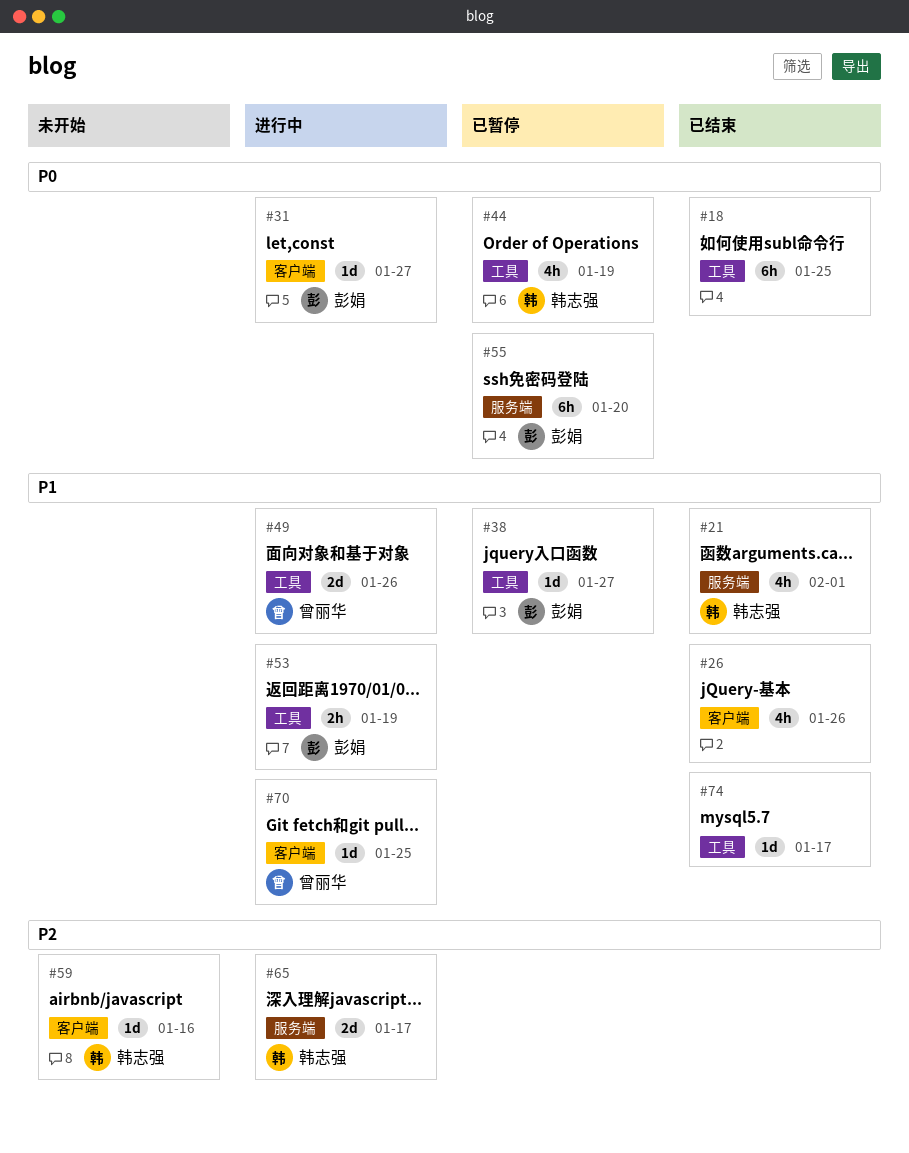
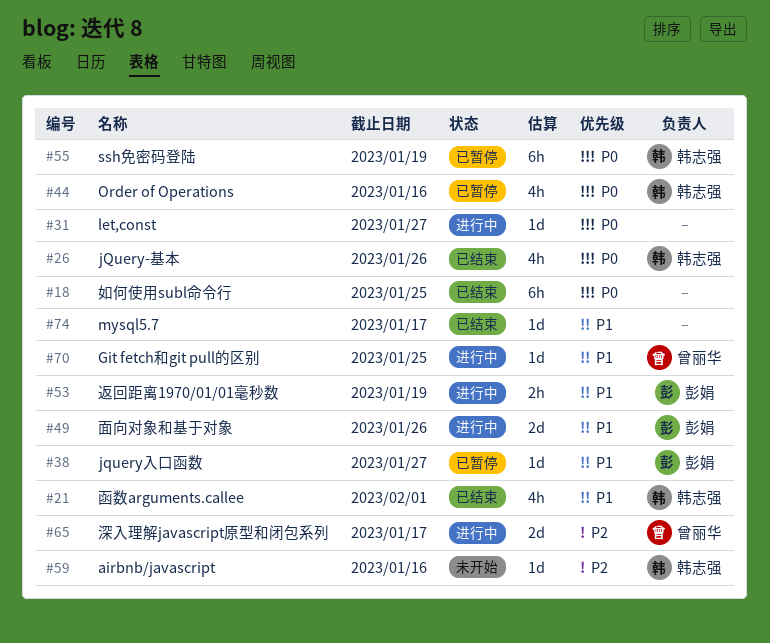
#26, owner: none -> 韩志强
#26, priority: P1 -> P0
#31, owner: 彭娟 -> none
#44, due: Jan 19 -> Jan 16
#49, owner: 曾丽华 -> 彭娟
#55, owner: 彭娟 -> 韩志强
#55, due: Jan 20 -> Jan 19
#65, owner: 韩志强 -> 曾丽华

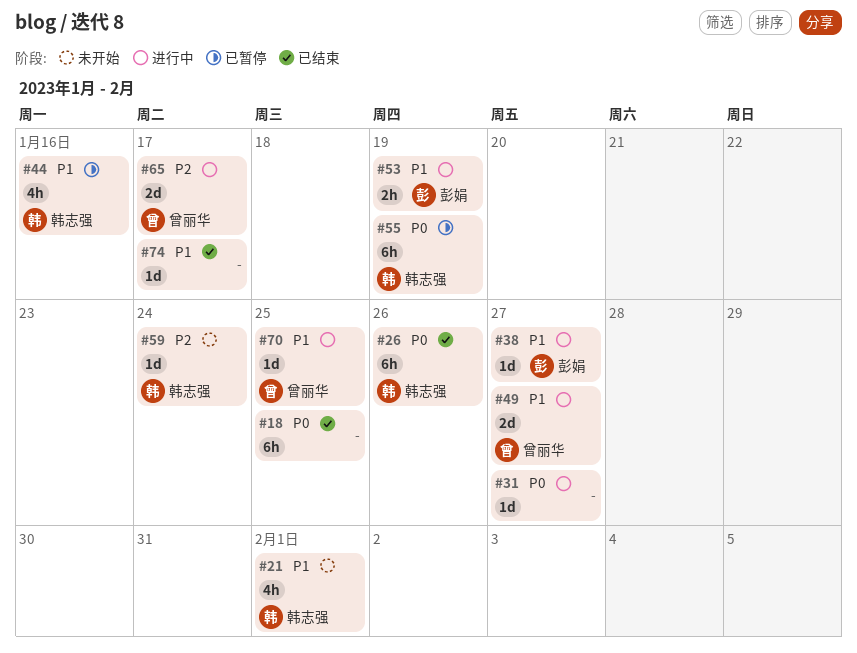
#21, status: 已结束 -> 未开始
#26, estimate: 4h -> 6h
#38, status: 已暂停 -> 进行中
#44, priority: P0 -> P1
#49, owner: 彭娟 -> 曾丽华
#49, due: Jan 26 -> Jan 27
#59, due: Jan 16 -> Jan 24

